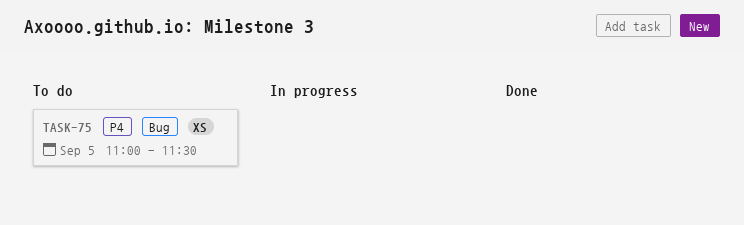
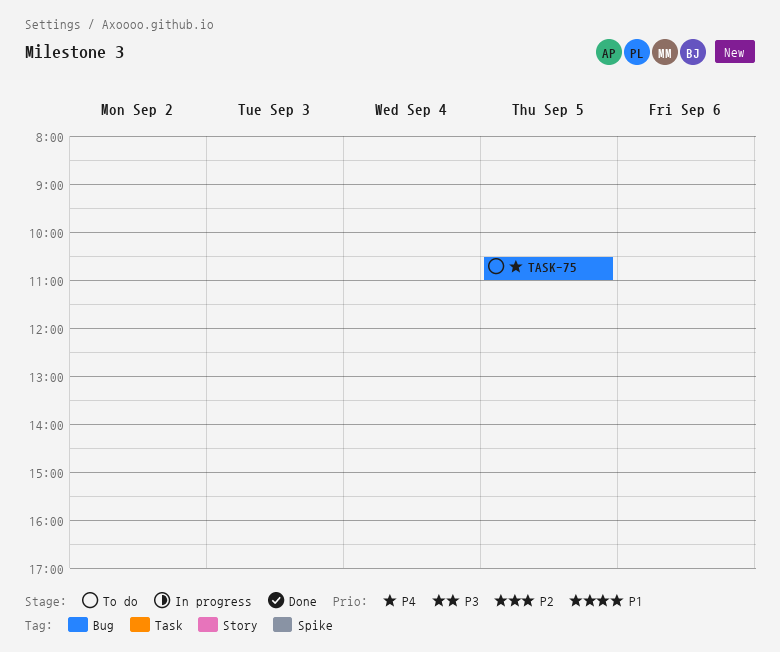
TASK-75, begins: 11:00 -> 10:30
TASK-75, ends: 11:30 -> 11:00

